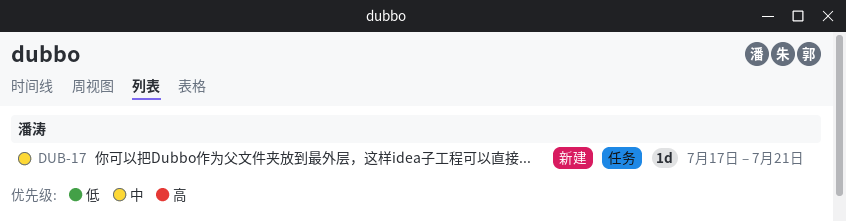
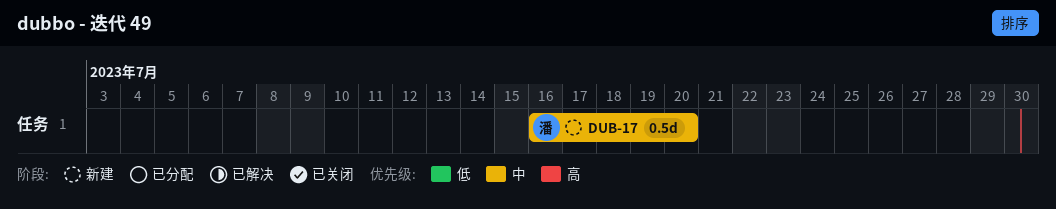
DUB-17, estimate: 1d -> 0.5d
DUB-17, start: Jul 17 -> Jul 16
DUB-17, due: Jul 21 -> Jul 20

